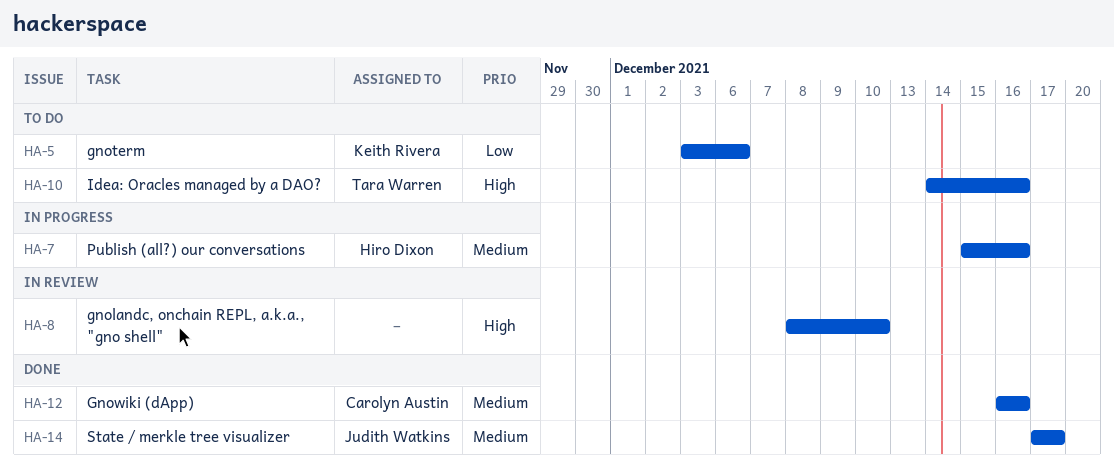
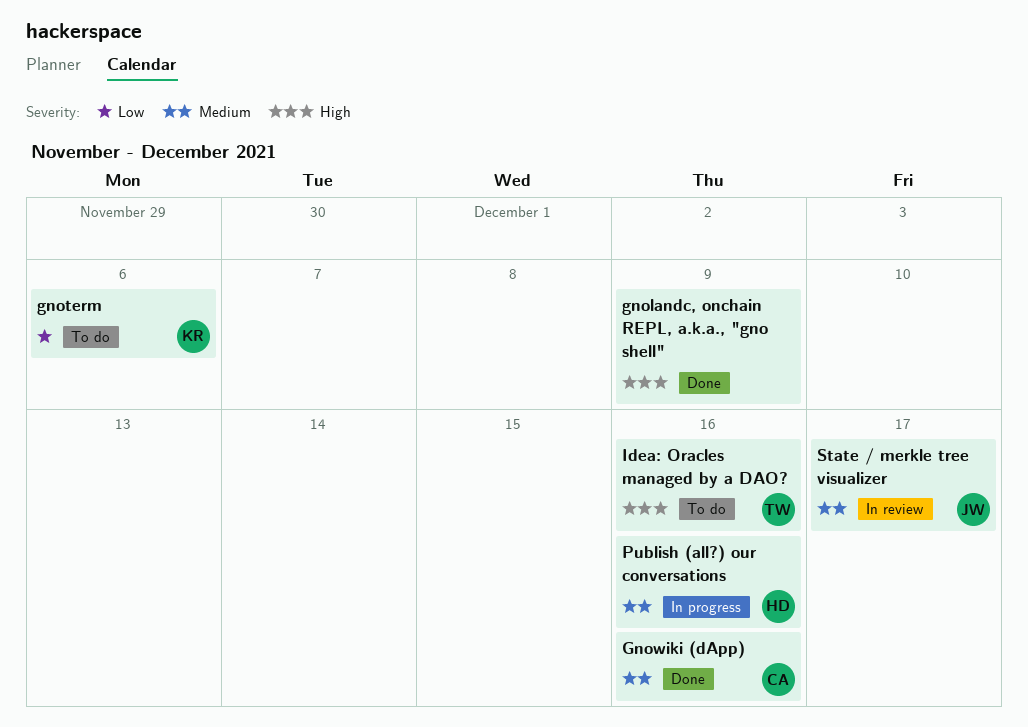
gnolandc, onchain REPL, a.k.a., "gno shell", status: In review -> Done
gnolandc, onchain REPL, a.k.a., "gno shell", due: Dec 10 -> Dec 9
State / merkle tree visualizer, status: Done -> In review

